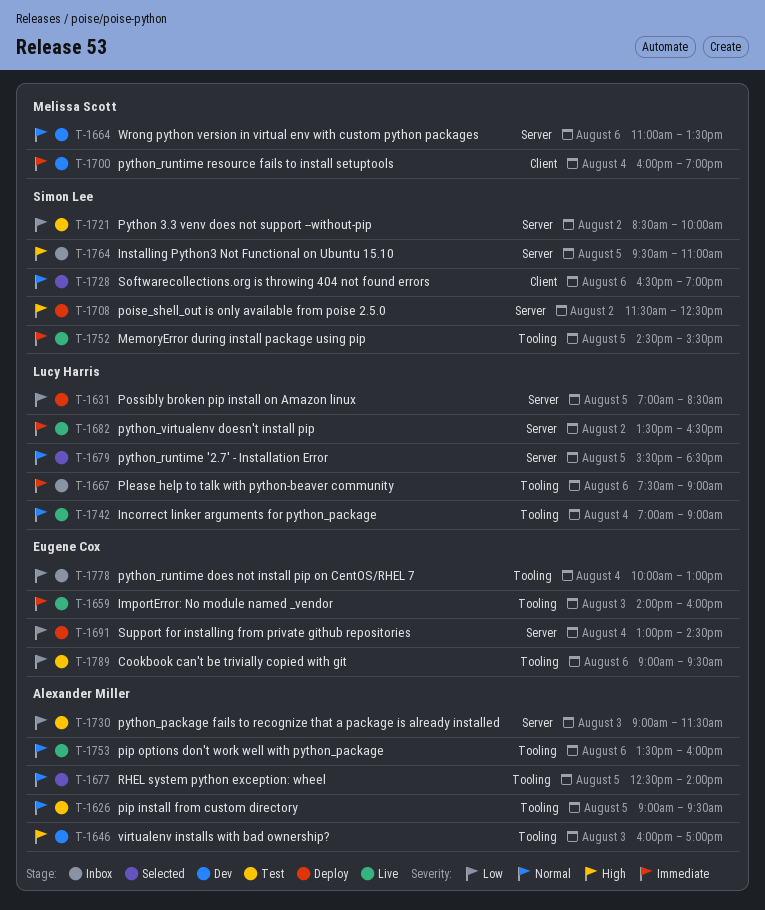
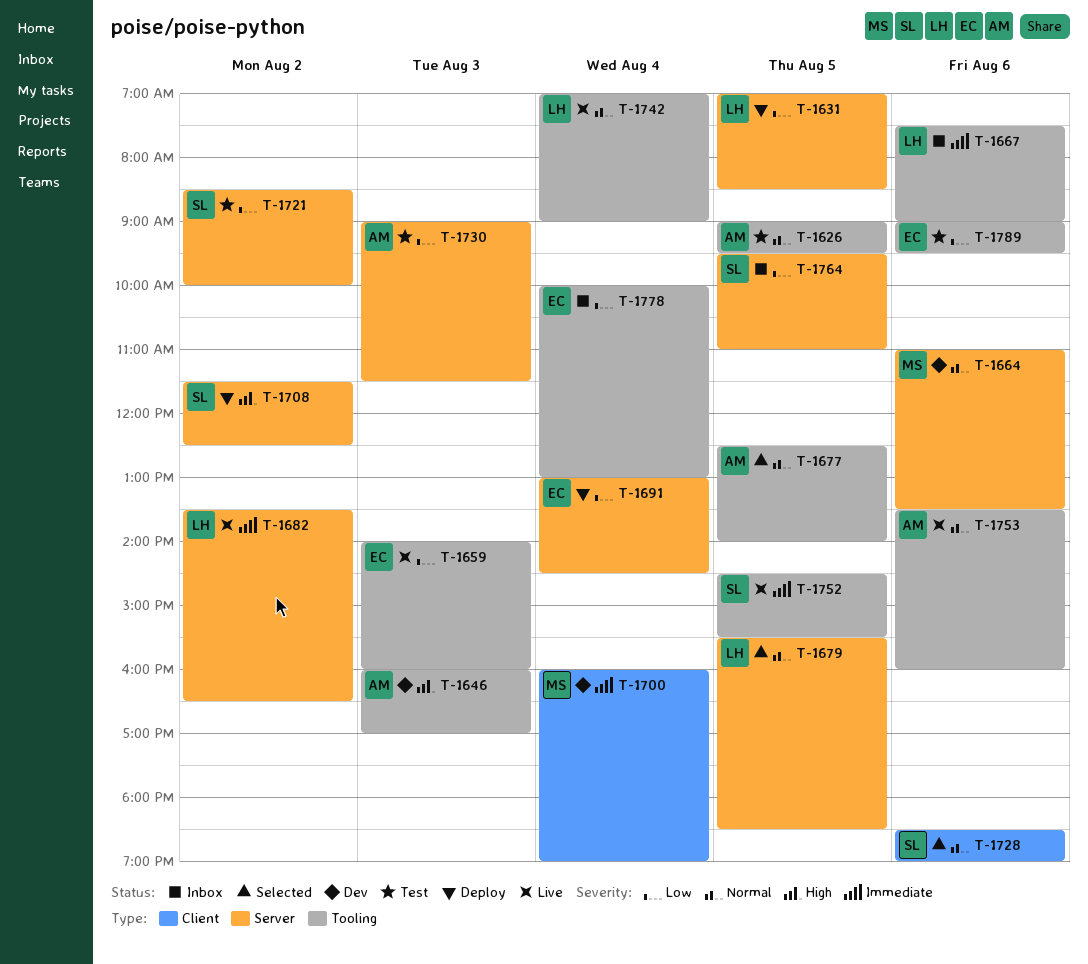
T-1659, priority: Immediate -> Low
T-1728, begins: 16:30 -> 18:30
T-1764, priority: High -> Low

